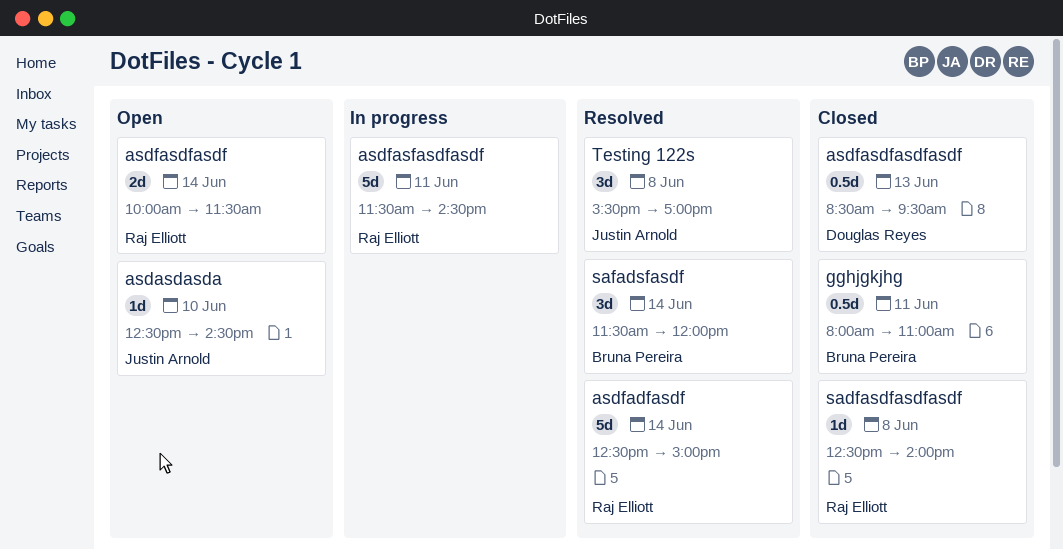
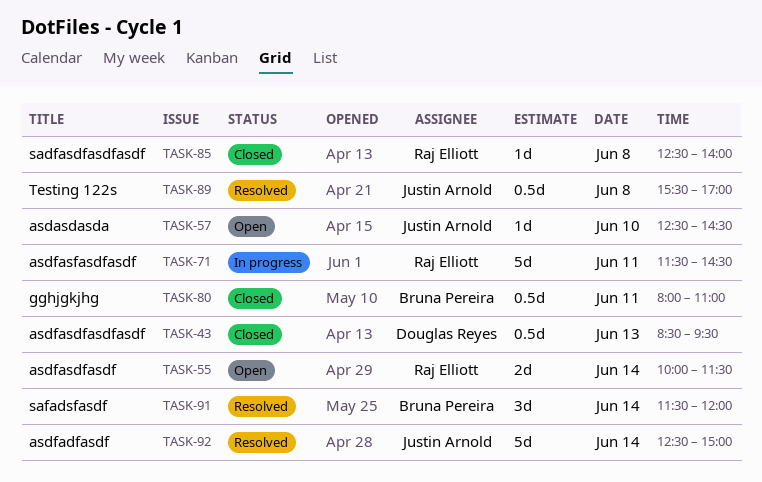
asdfadfasdf, owner: Raj Elliott -> Justin Arnold
Testing 122s, estimate: 3d -> 0.5d

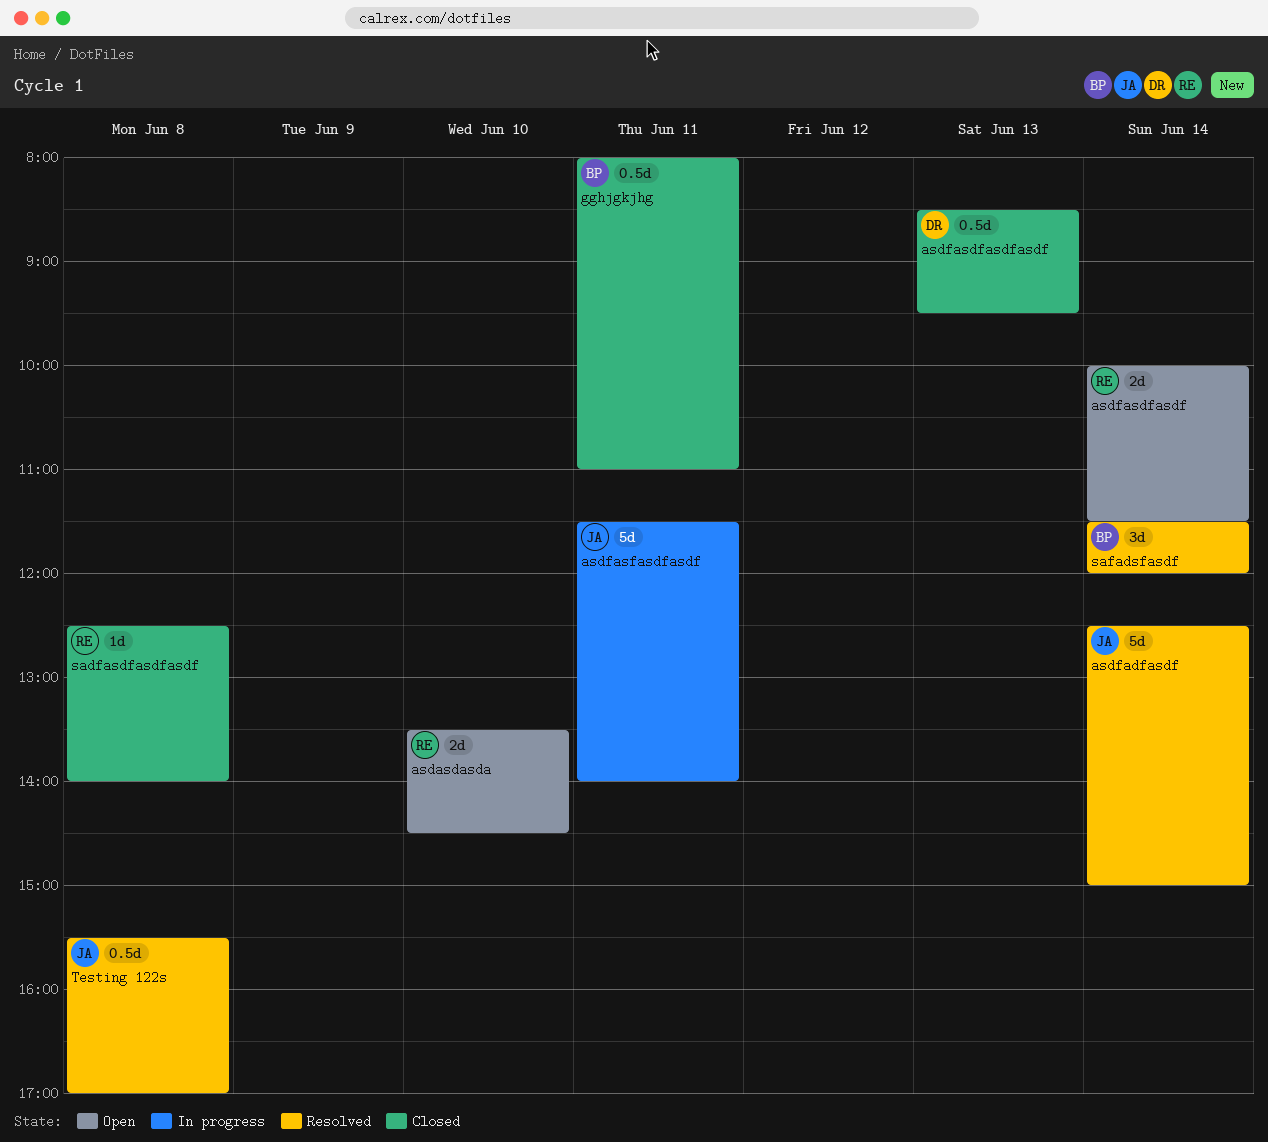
asdasdasda, owner: Justin Arnold -> Raj Elliott
asdasdasda, estimate: 1d -> 2d
asdasdasda, begins: 12:30 -> 13:30
asdfasfasdfasdf, owner: Raj Elliott -> Justin Arnold
asdfasfasdfasdf, ends: 14:30 -> 14:00

